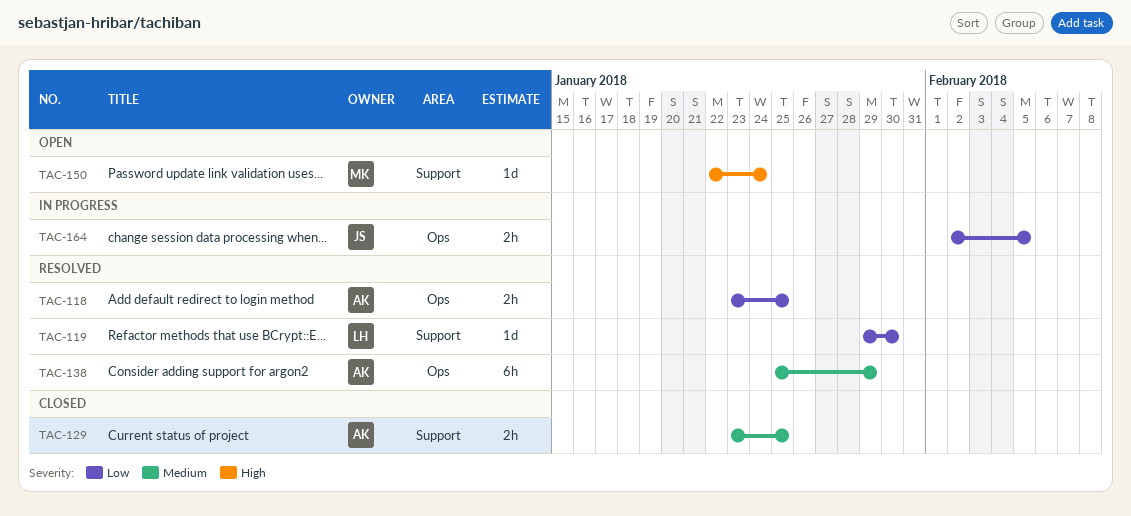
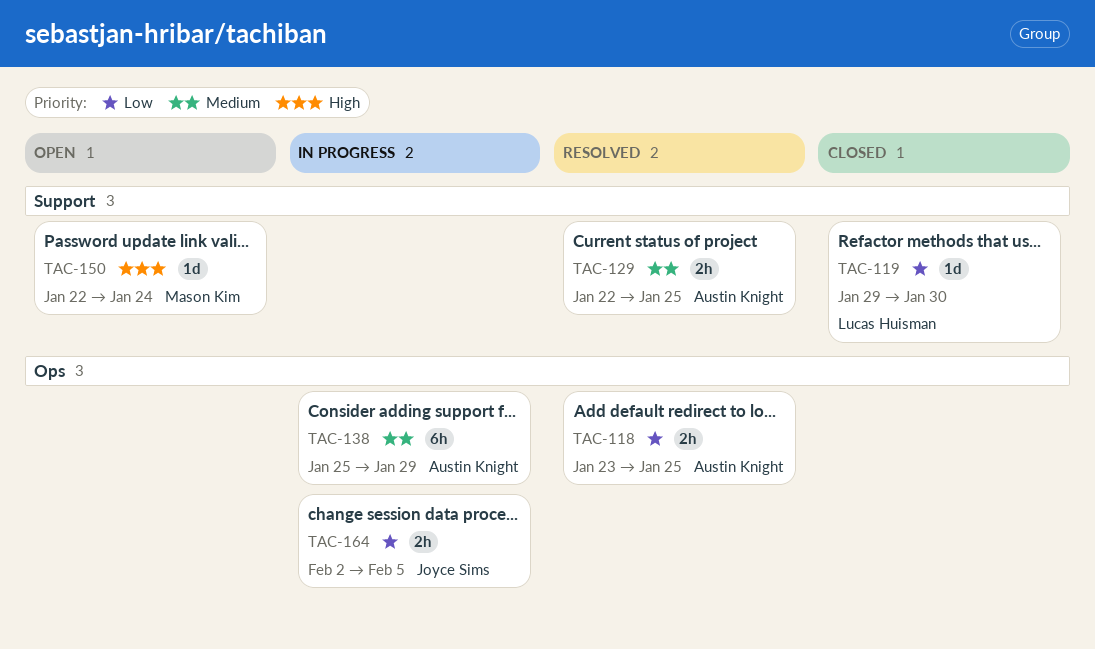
TAC-119, status: Resolved -> Closed
TAC-129, status: Closed -> Resolved
TAC-129, start: Jan 23 -> Jan 22
TAC-138, status: Resolved -> In progress

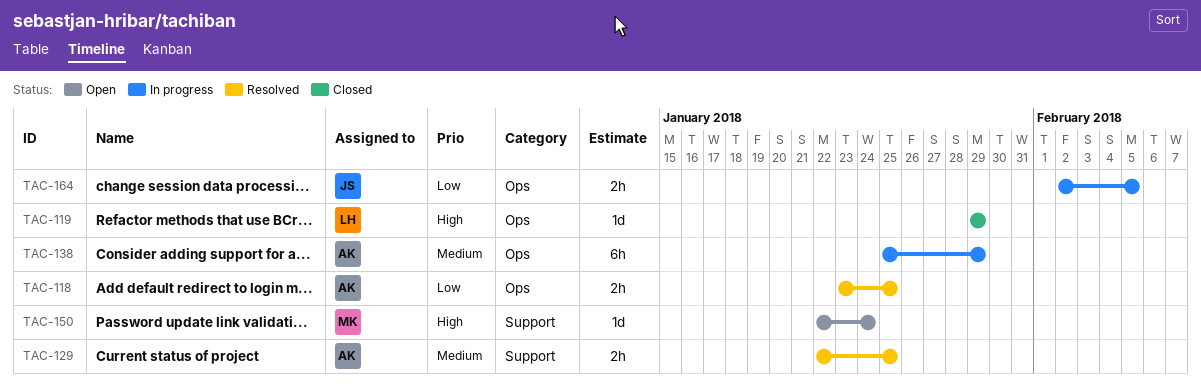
TAC-119, priority: Low -> High
TAC-119, label: Support -> Ops
TAC-119, due: Jan 30 -> Jan 29

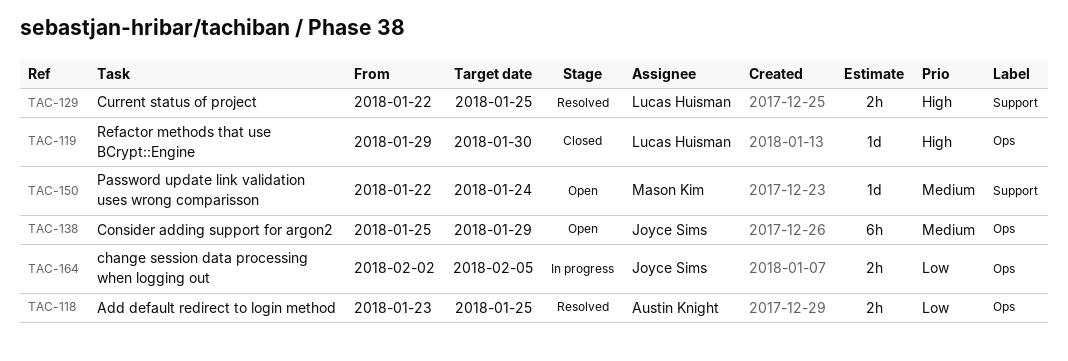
TAC-119, due: Jan 29 -> Jan 30
TAC-129, owner: Austin Knight -> Lucas Huisman
TAC-129, priority: Medium -> High
TAC-138, status: In progress -> Open
TAC-138, owner: Austin Knight -> Joyce Sims
TAC-150, priority: High -> Medium

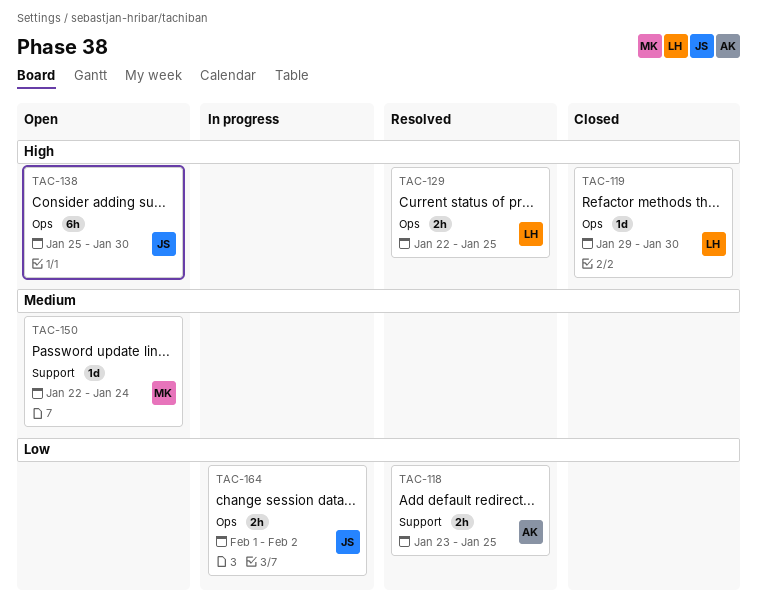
TAC-118, label: Ops -> Support
TAC-129, label: Support -> Ops
TAC-138, priority: Medium -> High
TAC-138, due: Jan 29 -> Jan 30
TAC-164, start: Feb 2 -> Feb 1
TAC-164, due: Feb 5 -> Feb 2

